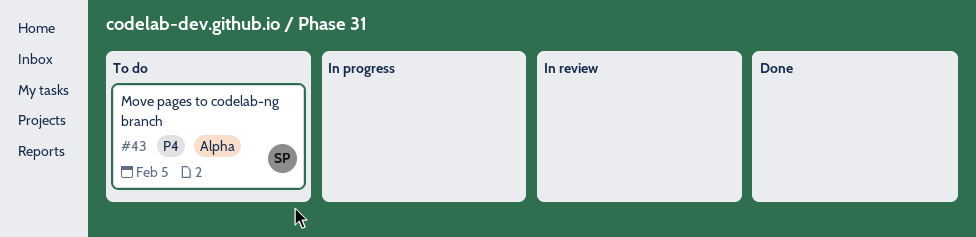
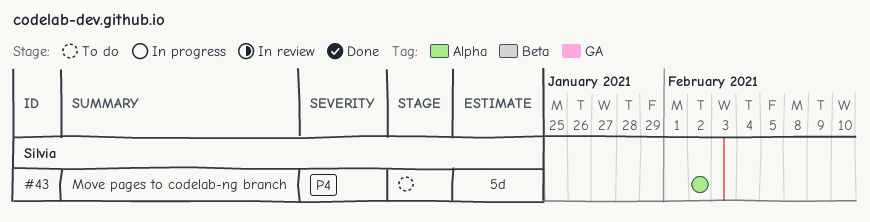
#43, due: Feb 5 -> Feb 2

